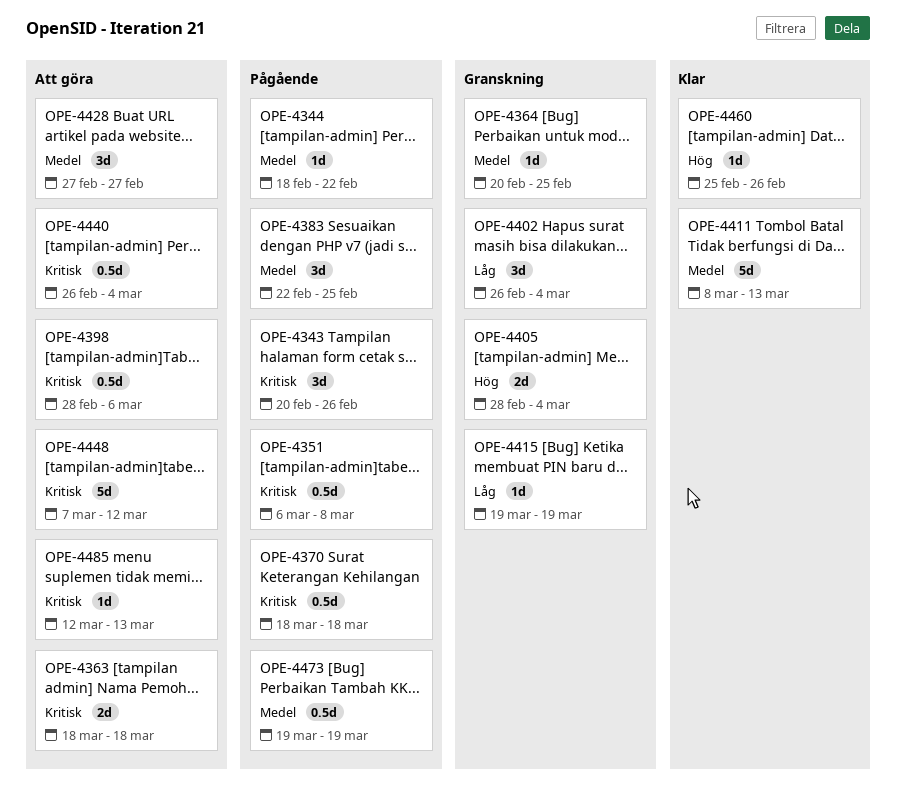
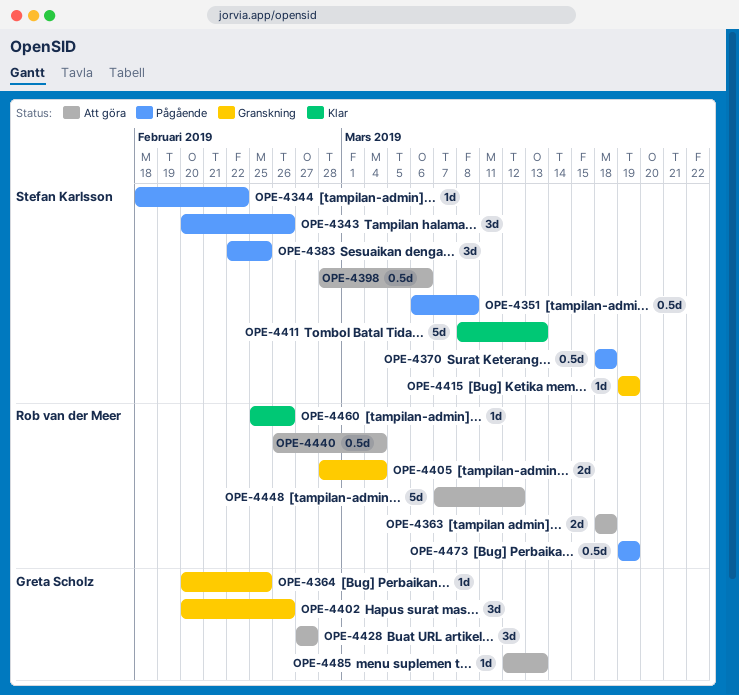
OPE-4402, start: Feb 26 -> Feb 20
OPE-4402, due: Mar 4 -> Feb 26

